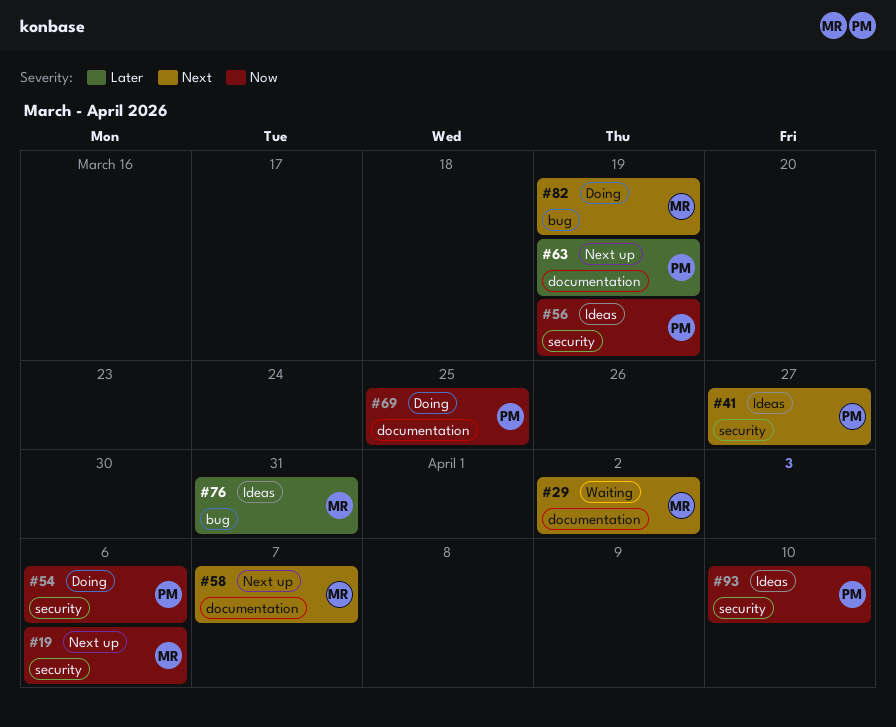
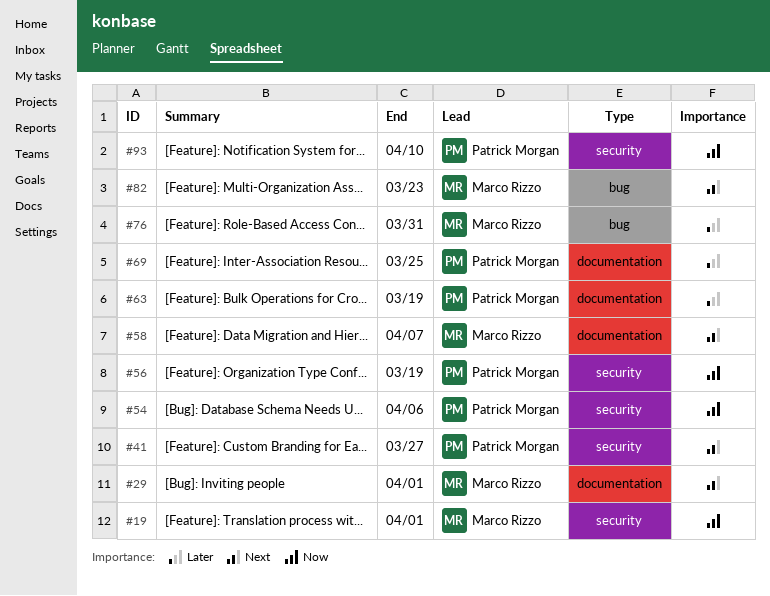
#19, due: Apr 6 -> Apr 1
#29, due: Apr 2 -> Apr 1
#69, priority: Now -> Later
#82, due: Mar 19 -> Mar 23

